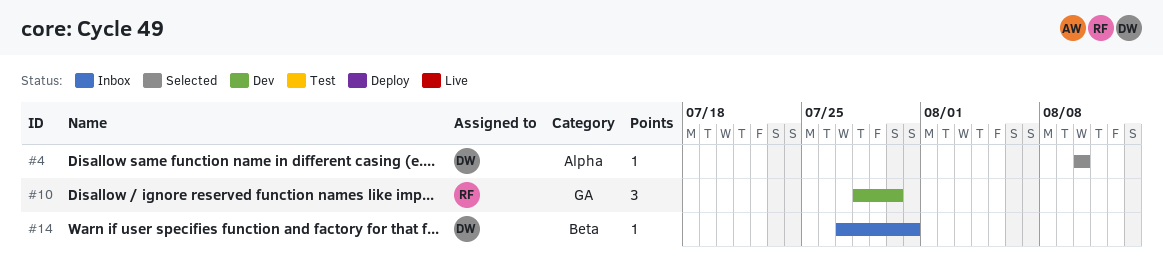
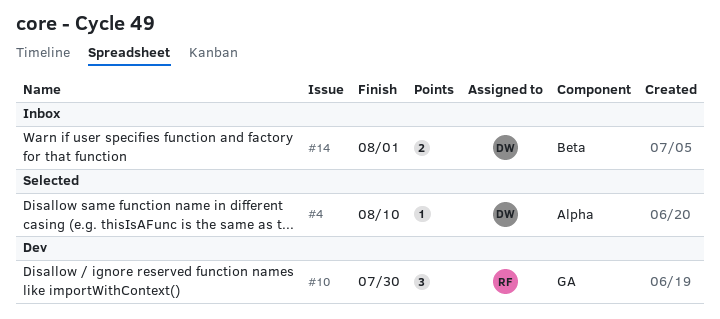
#14, estimate: 1 -> 2
#14, due: Jul 31 -> Aug 1

